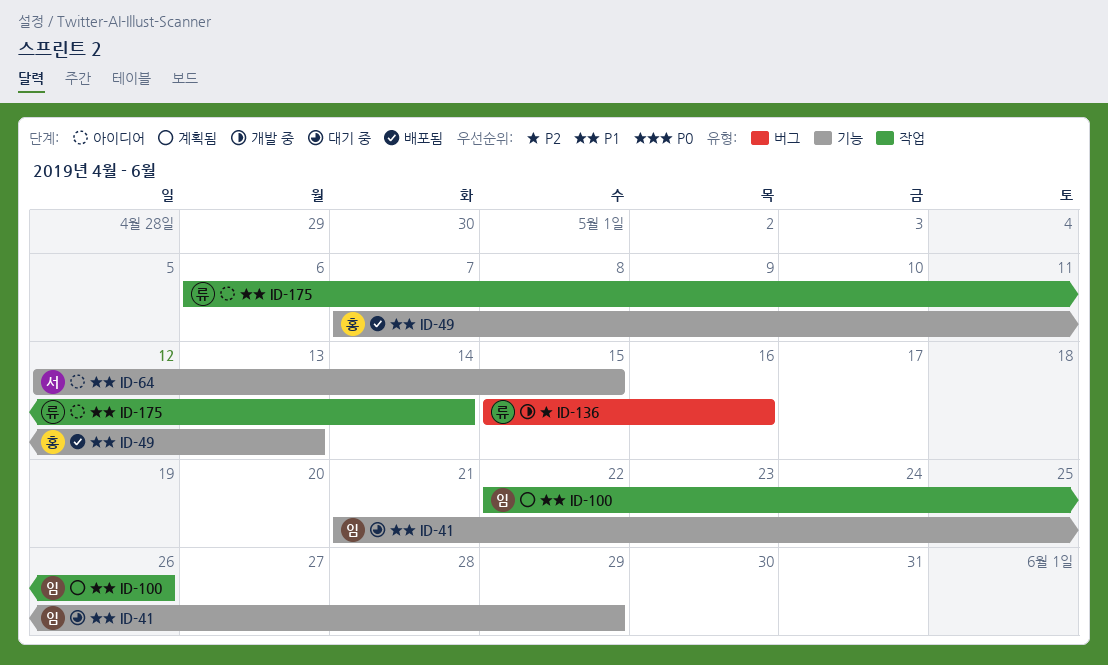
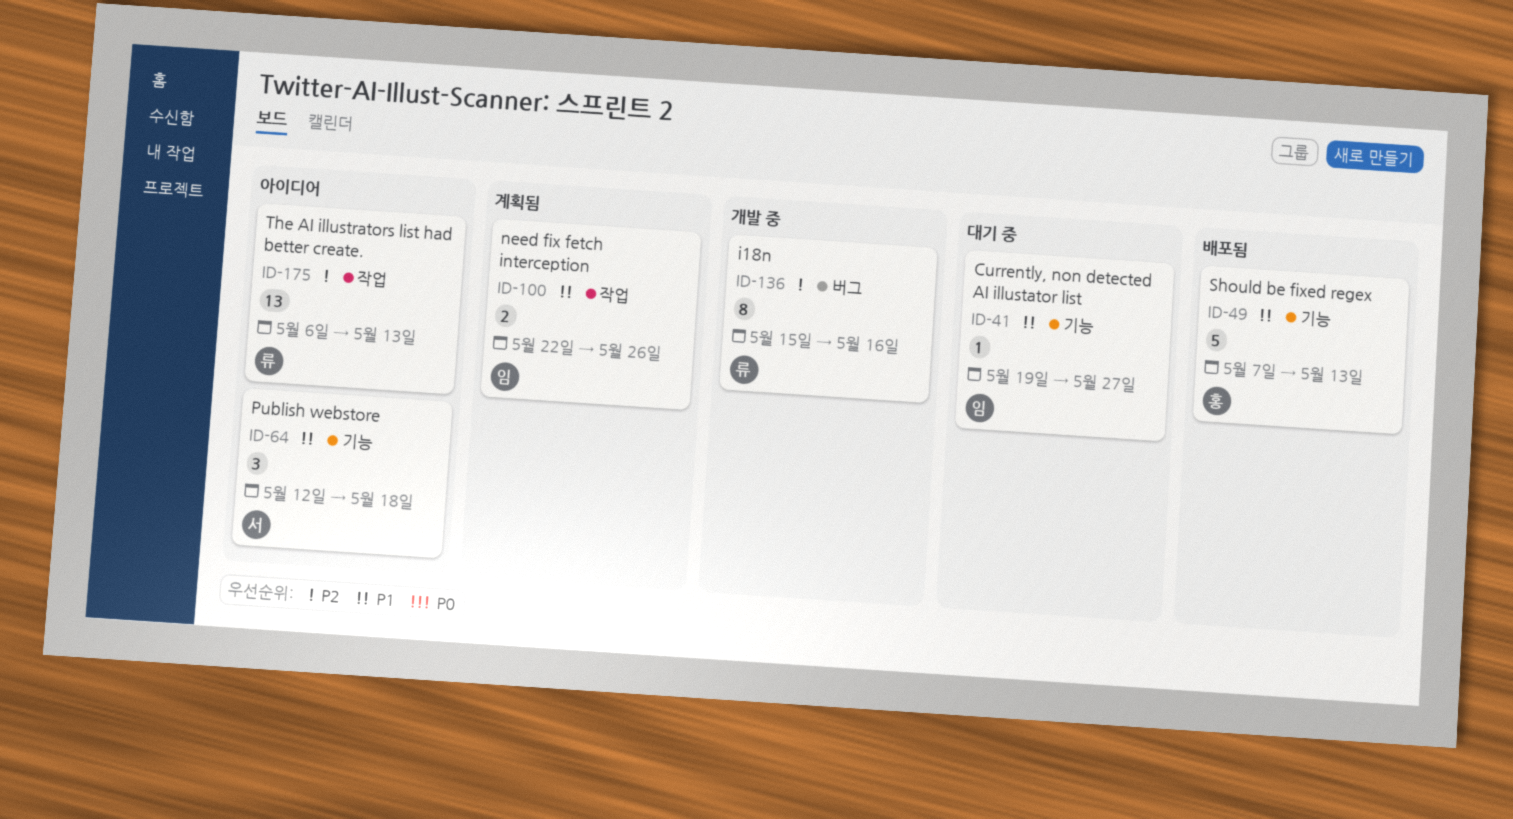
ID-41, start: May 21 -> May 19
ID-41, due: May 29 -> May 27
ID-64, due: May 15 -> May 18
ID-175, priority: P1 -> P2
ID-175, due: May 14 -> May 13

